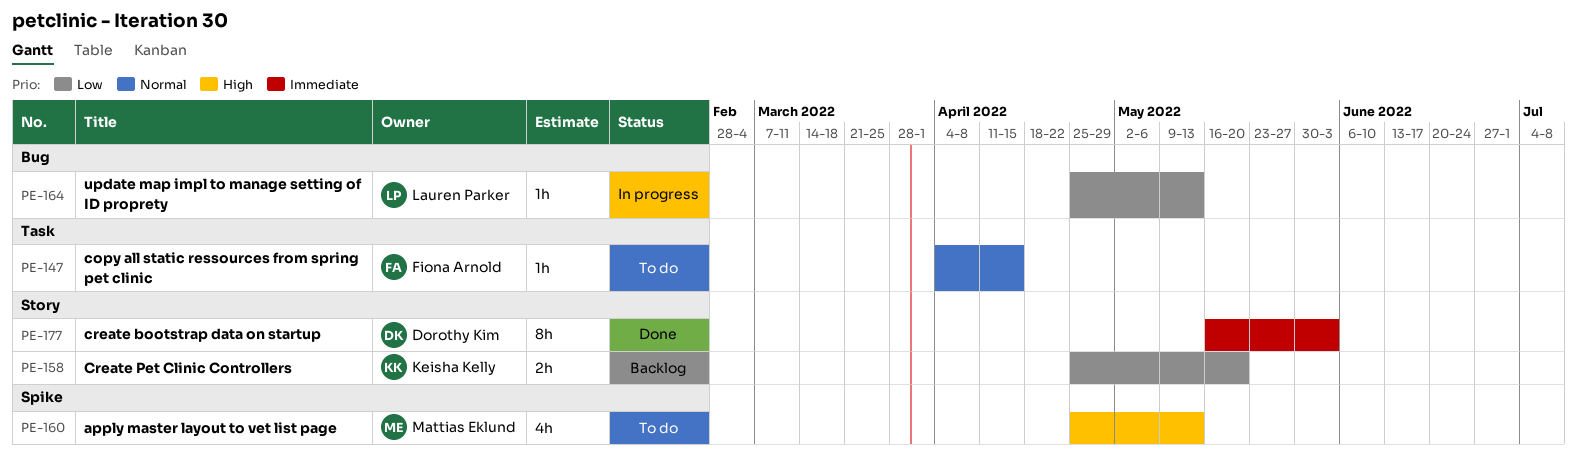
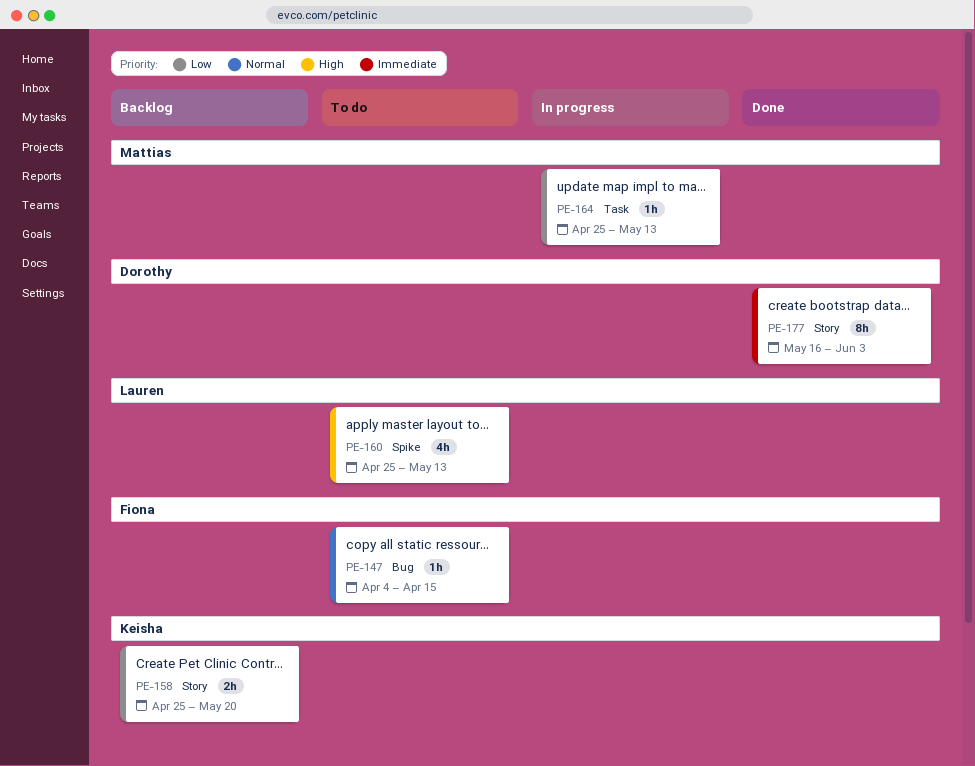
PE-147, label: Task -> Bug
PE-160, owner: Mattias Eklund -> Lauren Parker
PE-164, owner: Lauren Parker -> Mattias Eklund
PE-164, label: Bug -> Task

